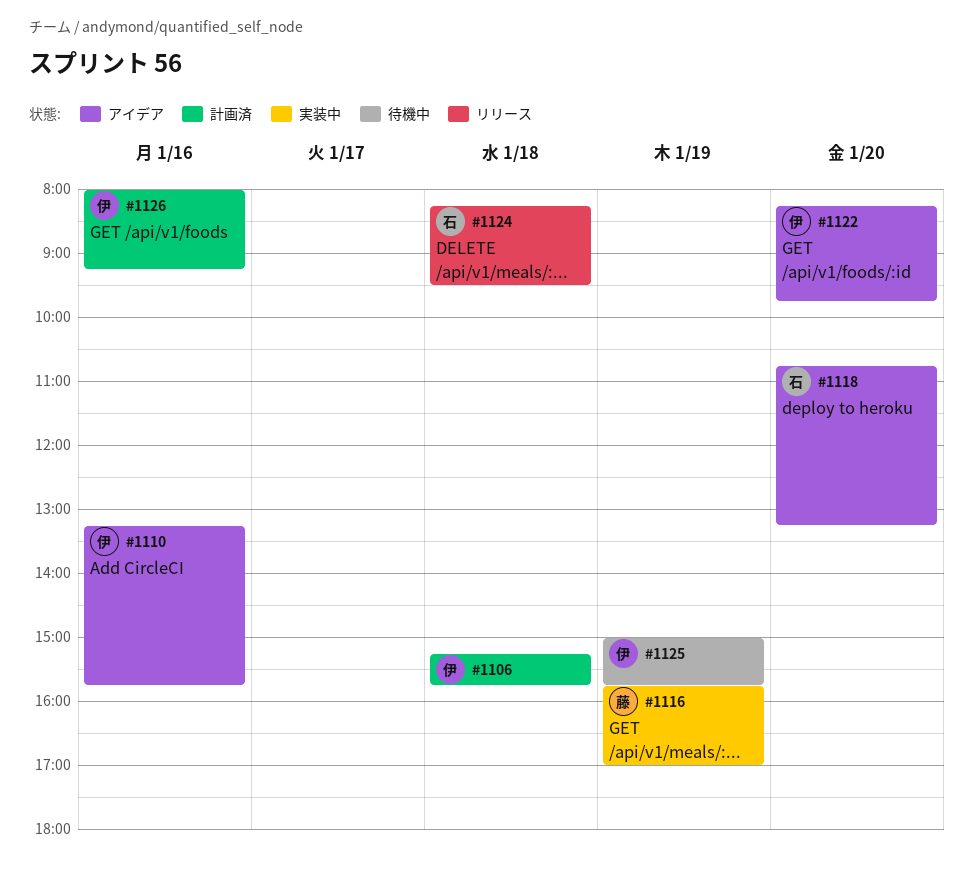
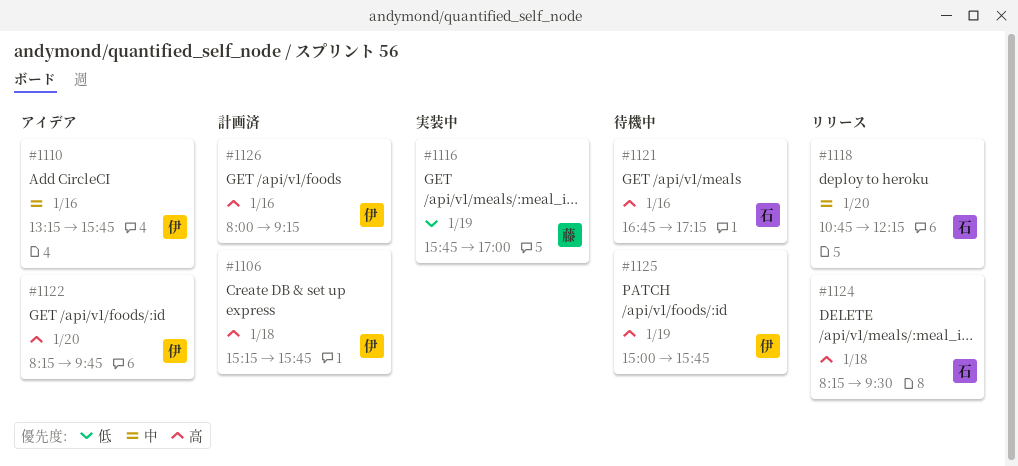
#1118, status: アイデア -> リリース
#1118, ends: 13:15 -> 12:15
#1121: none -> present

